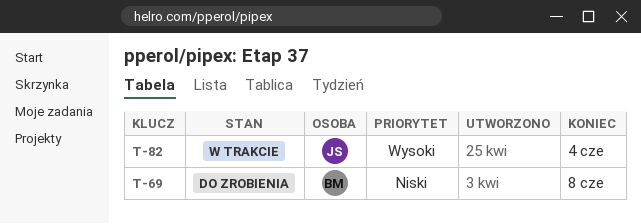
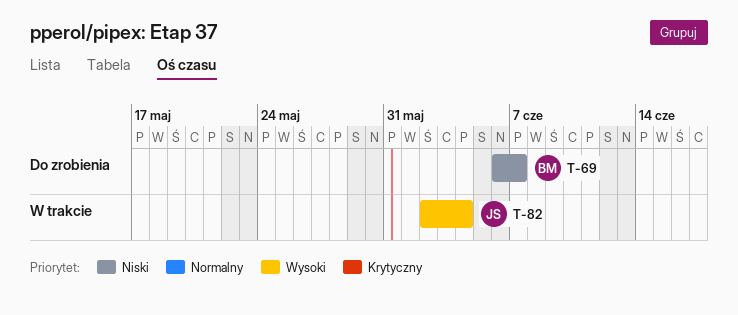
T-69, due: Jun 8 -> Jun 7

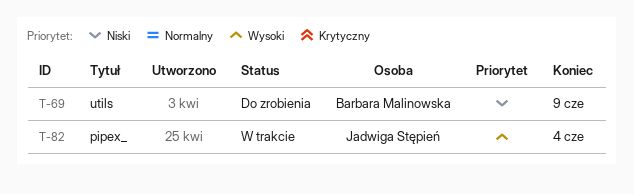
T-69, due: Jun 7 -> Jun 9

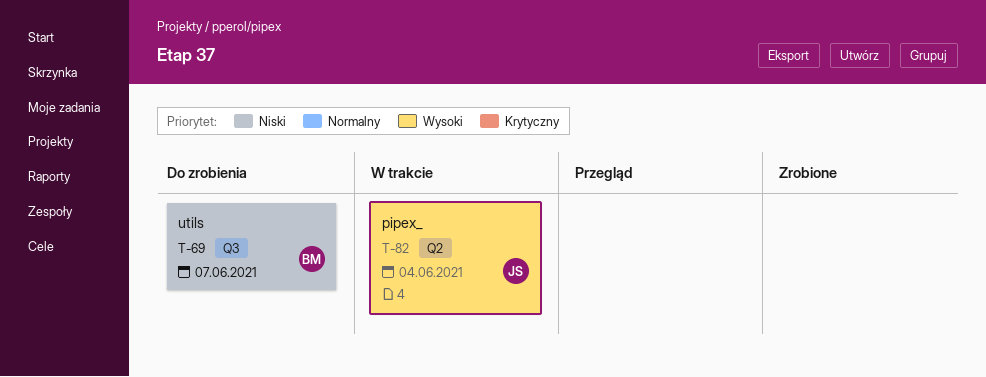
T-69, due: Jun 9 -> Jun 7

